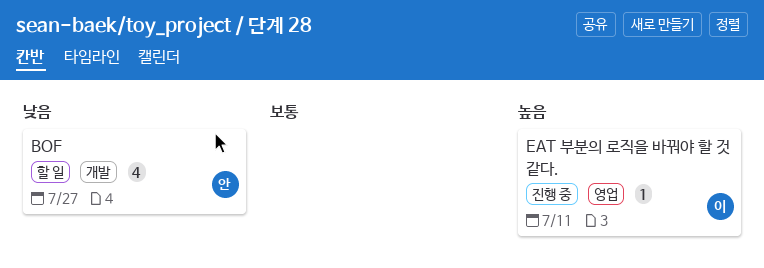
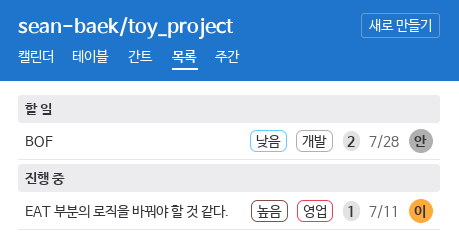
BOF, estimate: 4 -> 2
BOF, due: Jul 27 -> Jul 28

